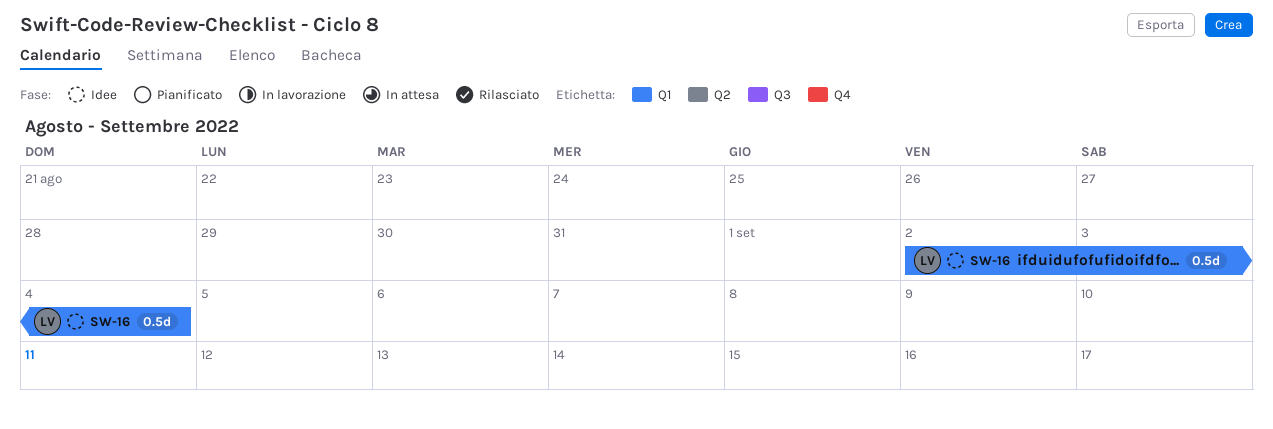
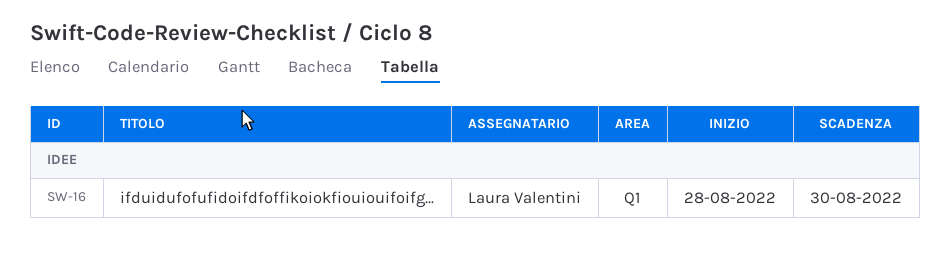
SW-16, start: Sep 2 -> Aug 28
SW-16, due: Sep 4 -> Aug 30

